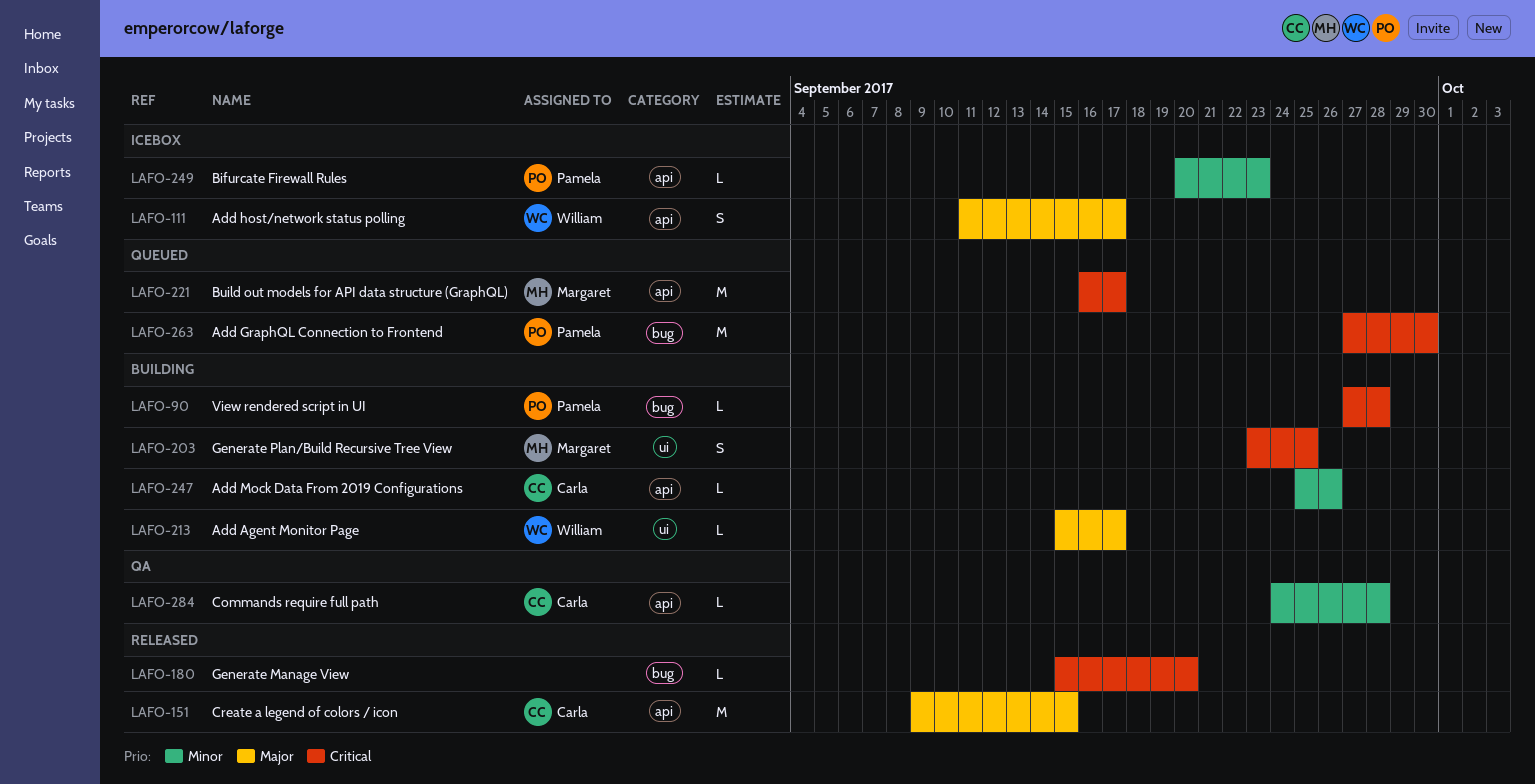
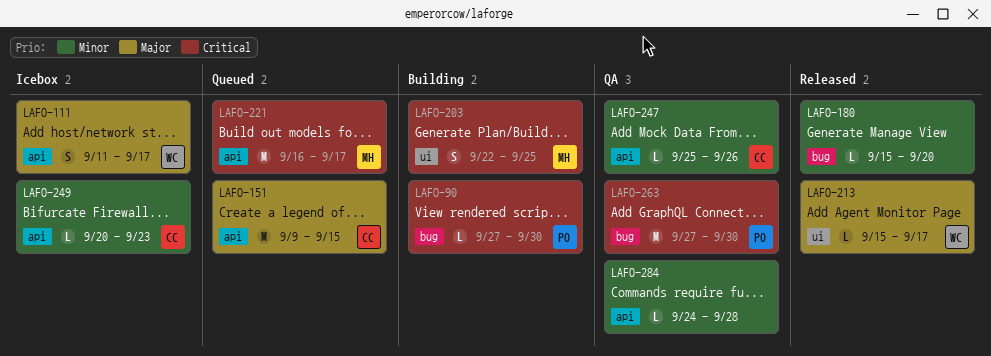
LAFO-90, due: Sep 28 -> Sep 30
LAFO-151, status: Released -> Queued
LAFO-180, priority: Critical -> Minor
LAFO-203, start: Sep 23 -> Sep 22
LAFO-213, status: Building -> Released
LAFO-247, status: Building -> QA
LAFO-249, owner: Pamela -> Carla
LAFO-263, status: Queued -> QA
LAFO-284, owner: Carla -> none

